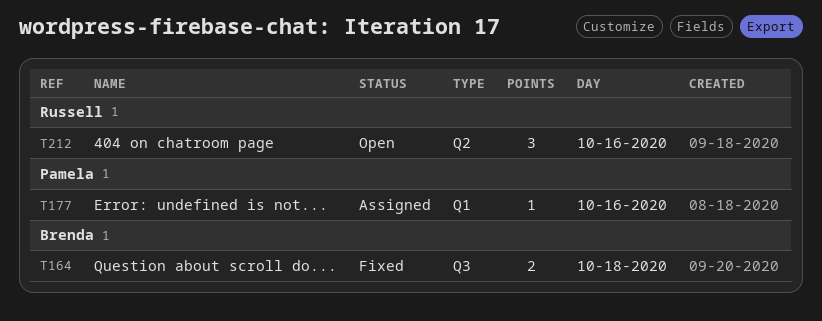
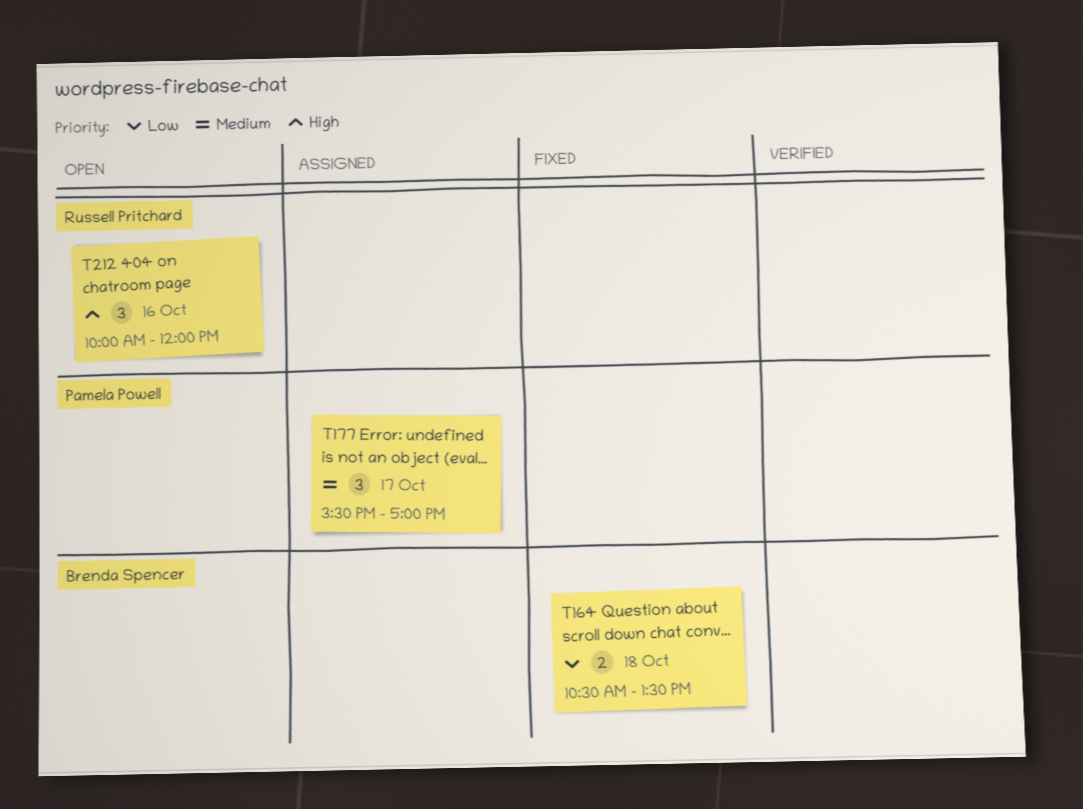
T177, estimate: 1 -> 3
T177, day: Oct 16 -> Oct 17

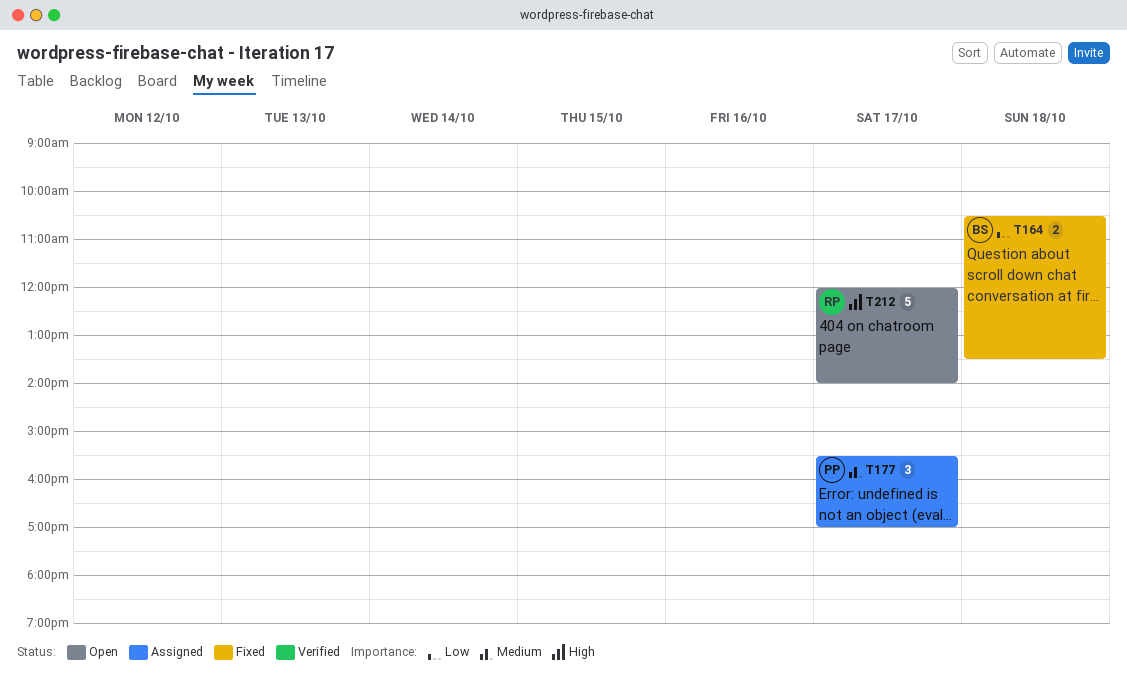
T212, estimate: 3 -> 5
T212, day: Oct 16 -> Oct 17
T212, begins: 10:00 -> 12:00
T212, ends: 12:00 -> 14:00

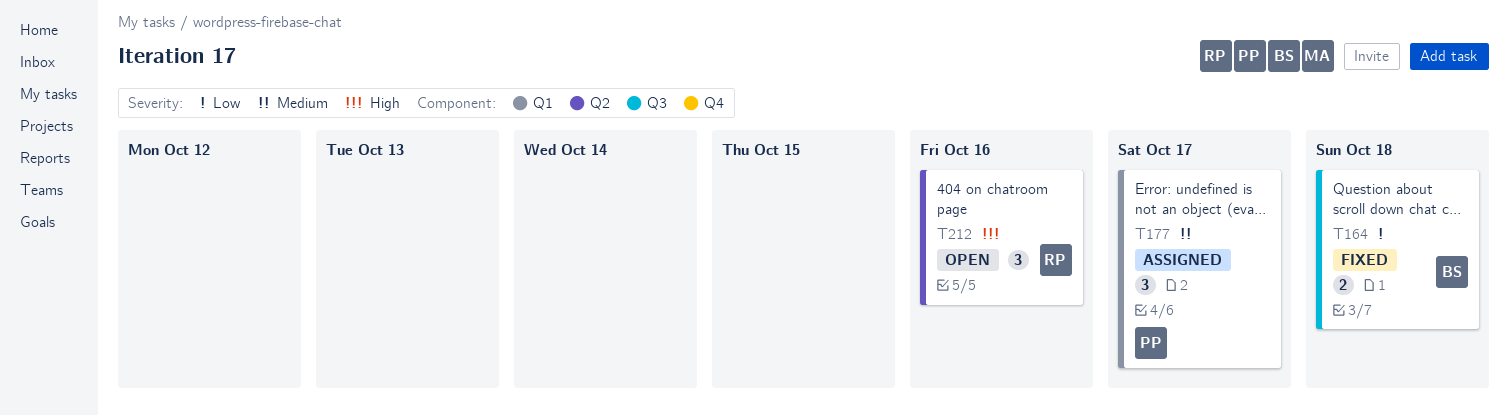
T212, estimate: 5 -> 3
T212, day: Oct 17 -> Oct 16

